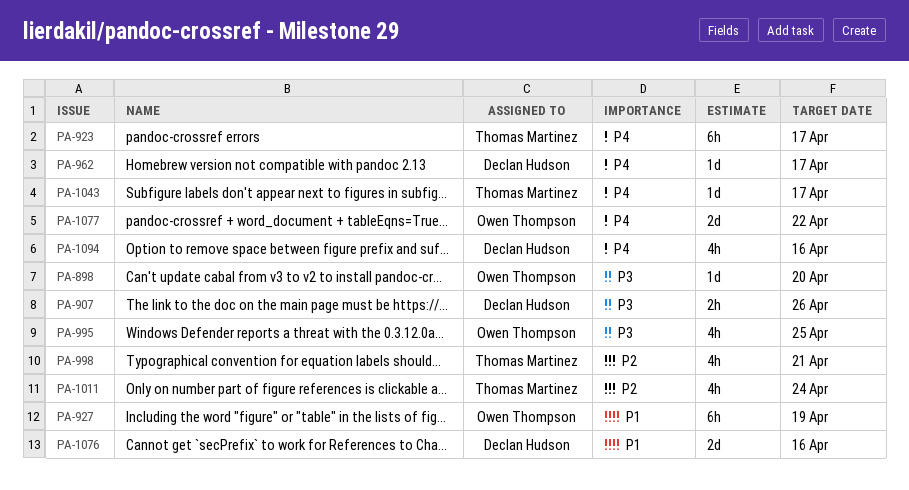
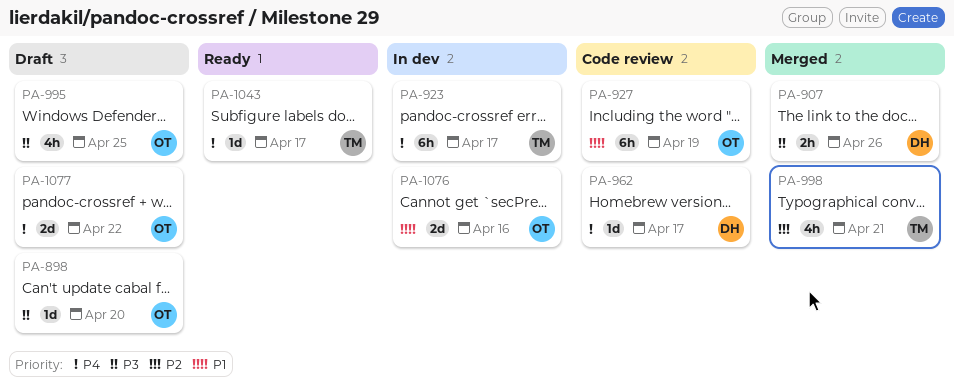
PA-1011: present -> none
PA-1076, owner: Declan Hudson -> Owen Thompson
PA-1094: present -> none

